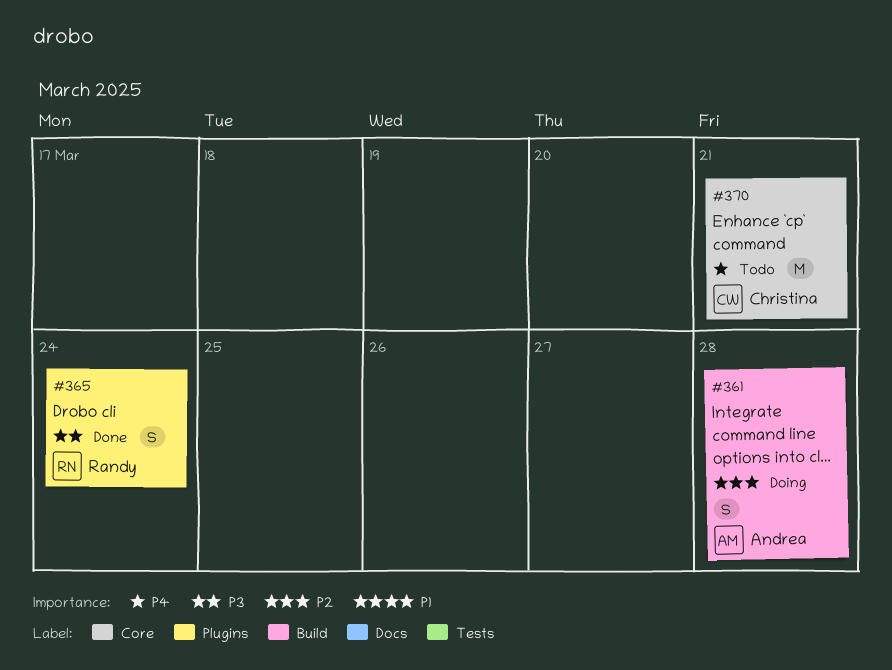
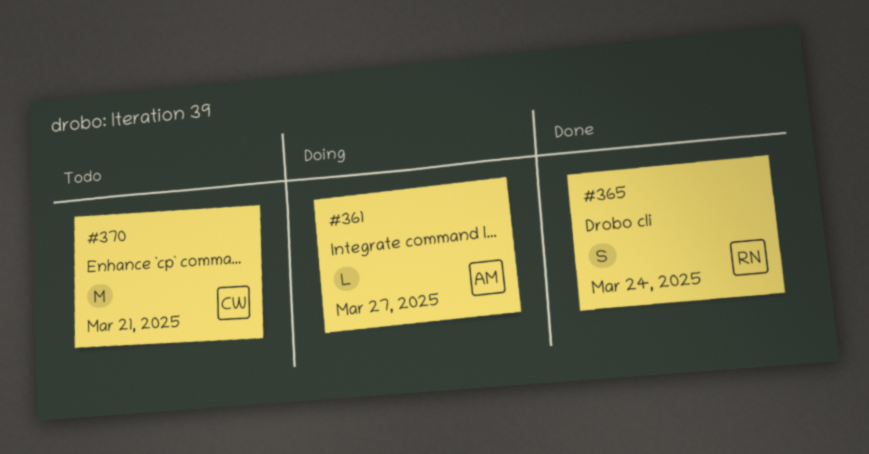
#361, estimate: S -> L
#361, due: Mar 28 -> Mar 27

